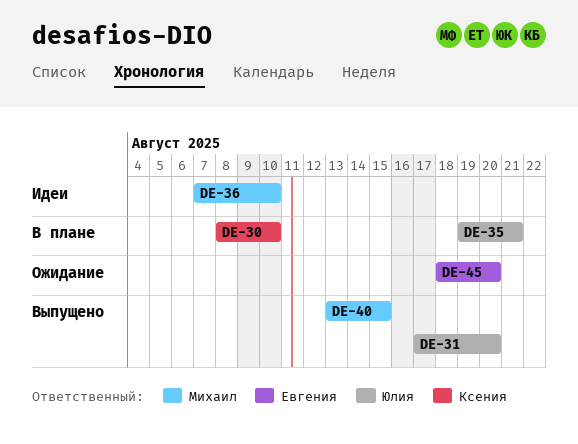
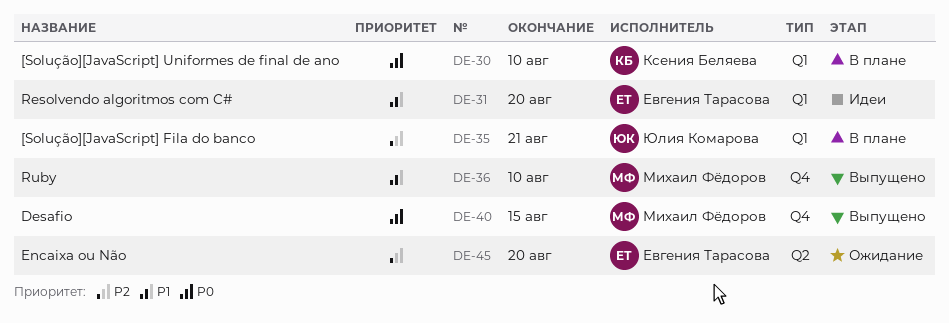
DE-31, status: Выпущено -> Идеи
DE-31, owner: Юлия Комарова -> Евгения Тарасова
DE-36, status: Идеи -> Выпущено

